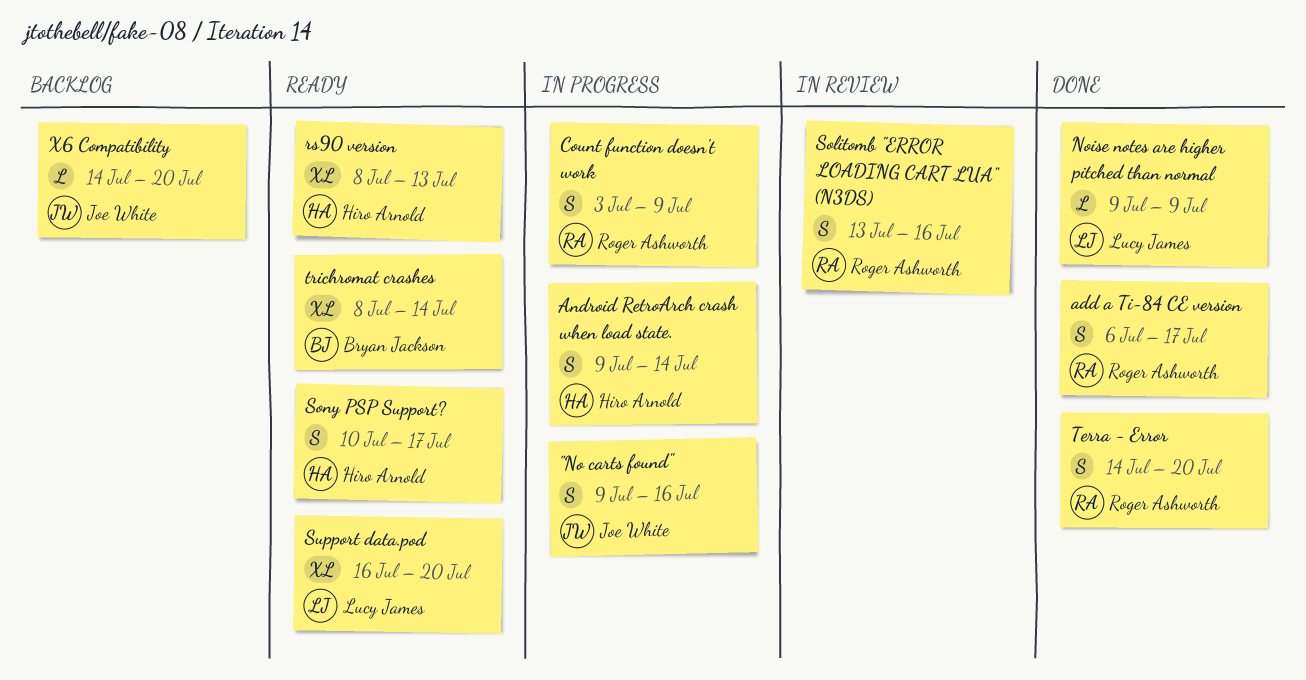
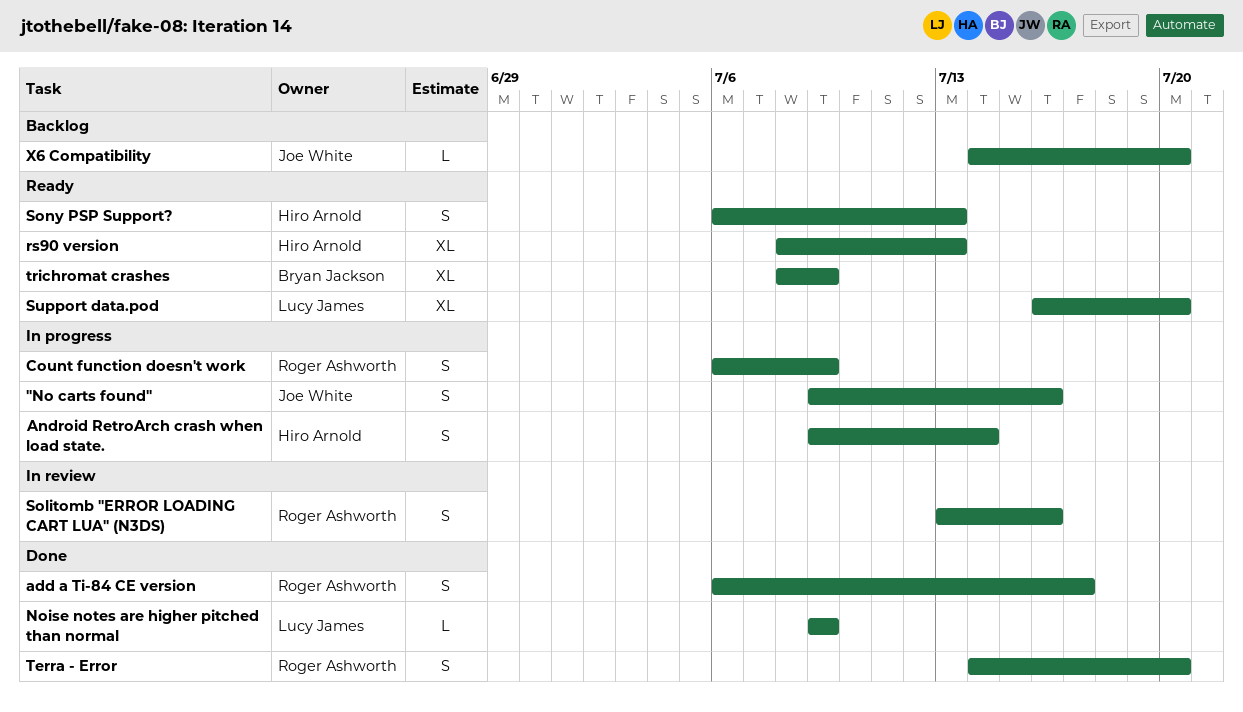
Count function doesn't work, start: Jul 3 -> Jul 6
Sony PSP Support?, start: Jul 10 -> Jul 6
Sony PSP Support?, due: Jul 17 -> Jul 13
trichromat crashes, due: Jul 14 -> Jul 9

